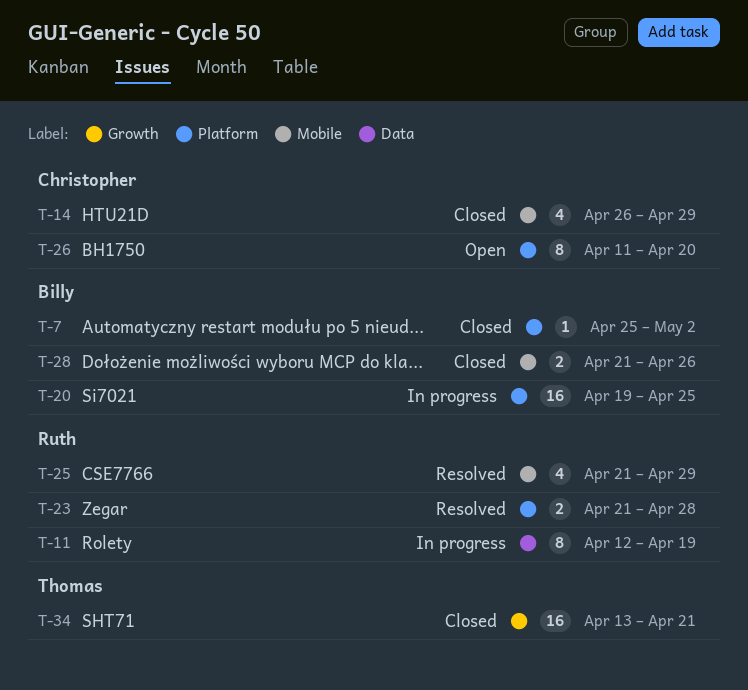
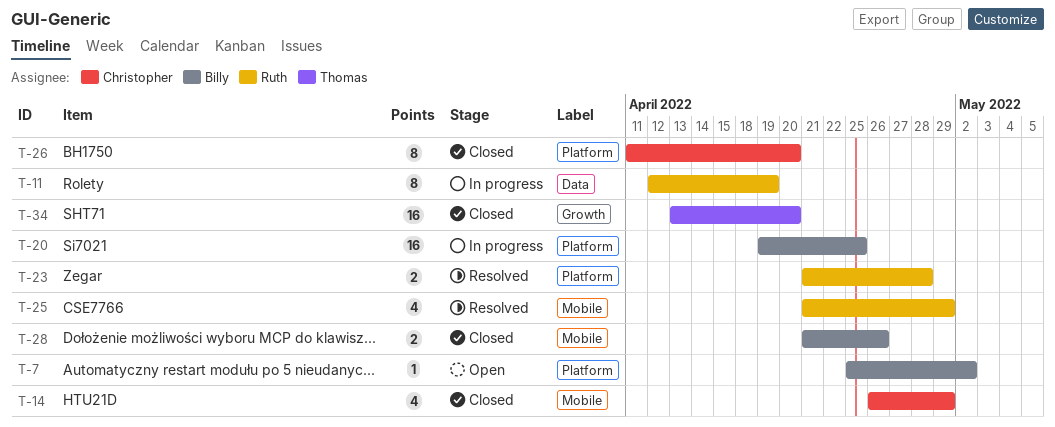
T-7, status: Closed -> Open
T-26, status: Open -> Closed
T-34, due: Apr 21 -> Apr 20

